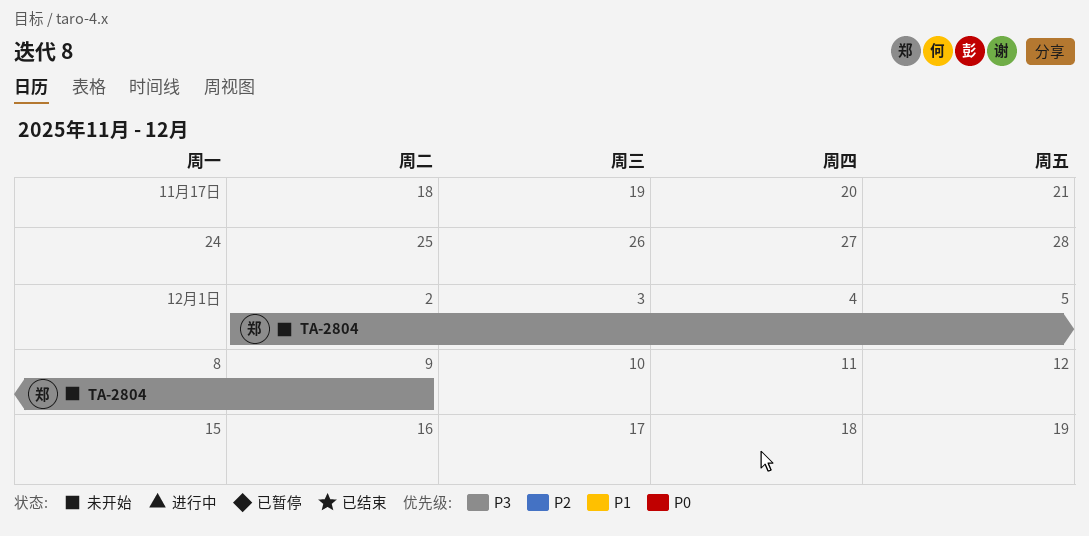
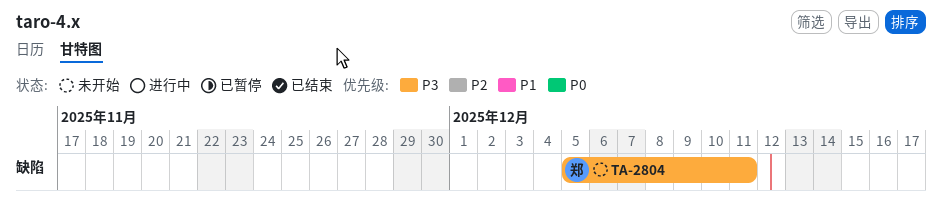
TA-2804, start: Dec 2 -> Dec 5
TA-2804, due: Dec 9 -> Dec 11

